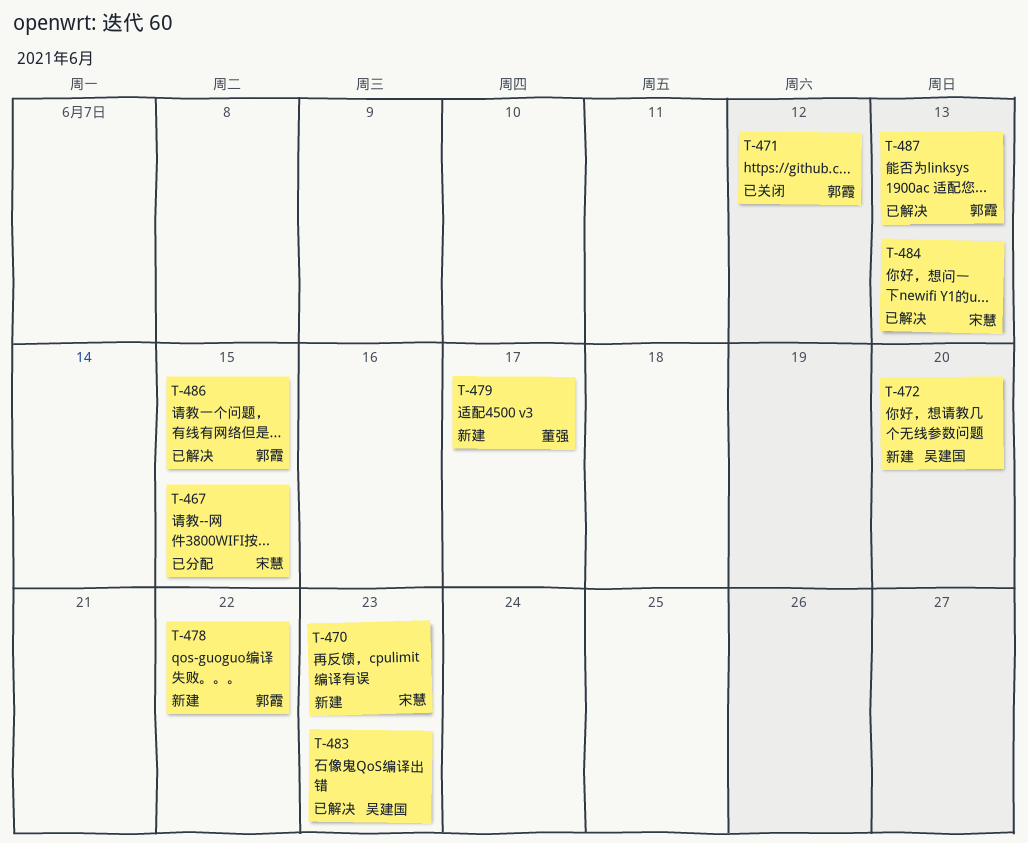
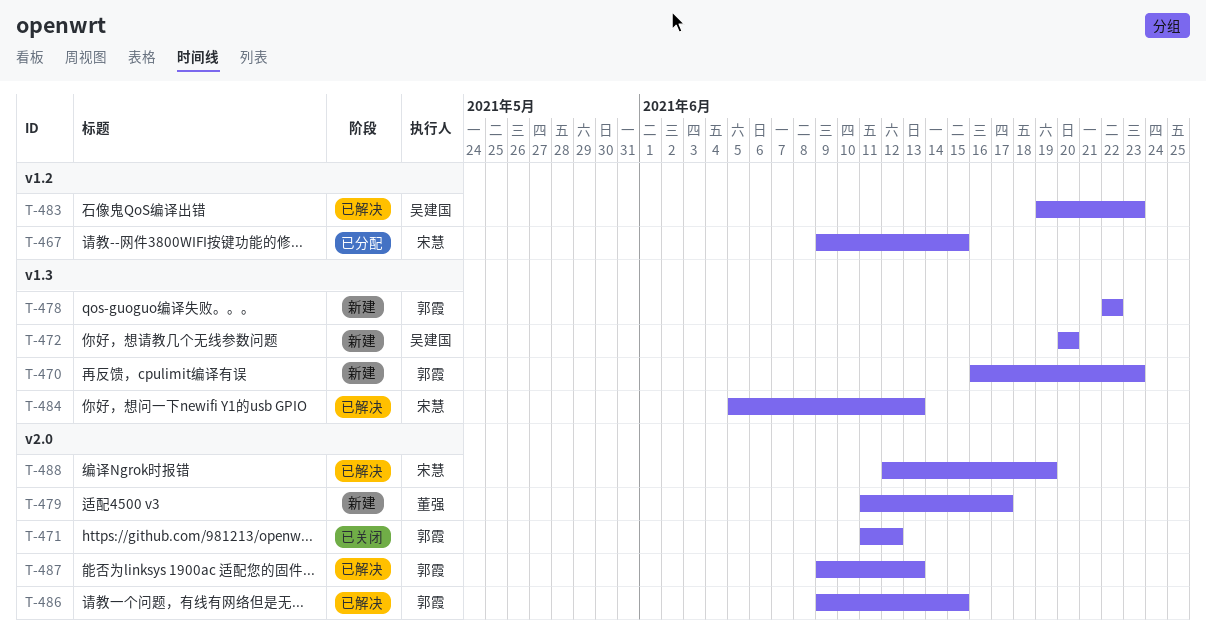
T-470, owner: 宋慧 -> 郭霞
T-488: none -> present

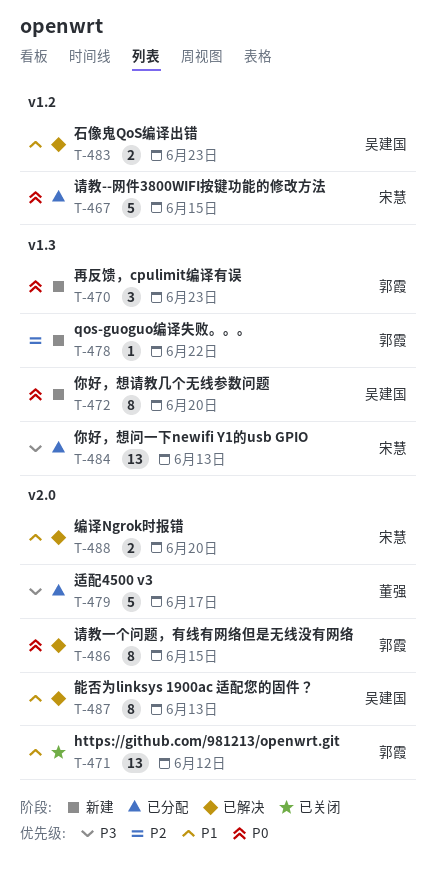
T-479, status: 新建 -> 已分配
T-484, status: 已解决 -> 已分配
T-487, owner: 郭霞 -> 吴建国
T-488, due: Jun 19 -> Jun 20

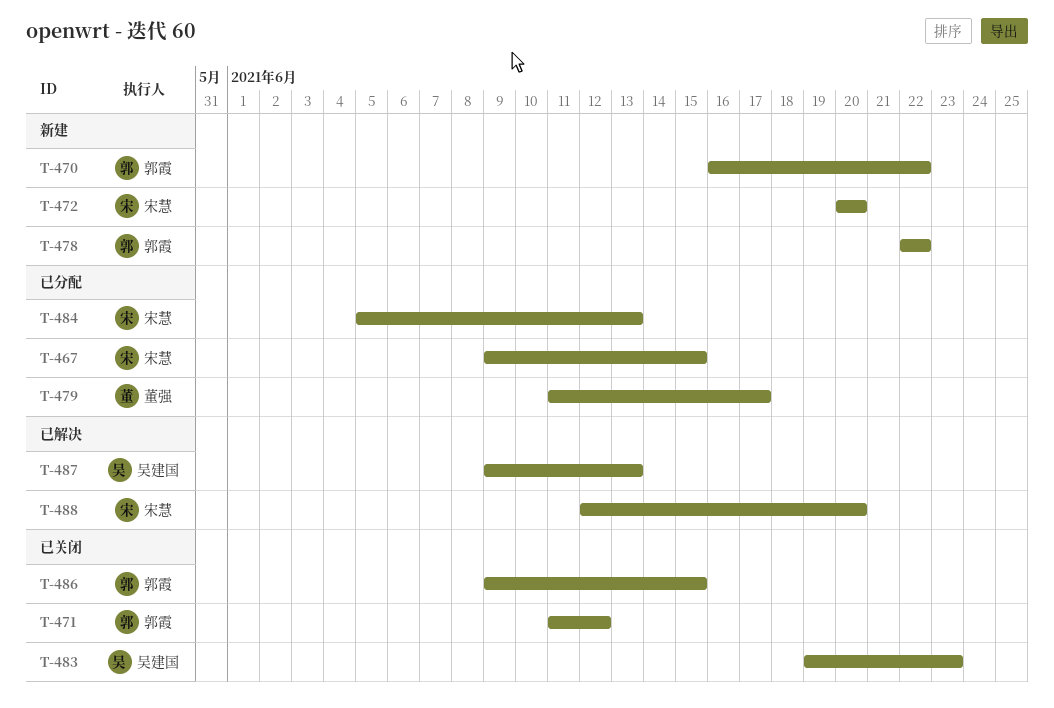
T-470, due: Jun 23 -> Jun 22
T-472, owner: 吴建国 -> 宋慧
T-483, status: 已解决 -> 已关闭
T-486, status: 已解决 -> 已关闭

